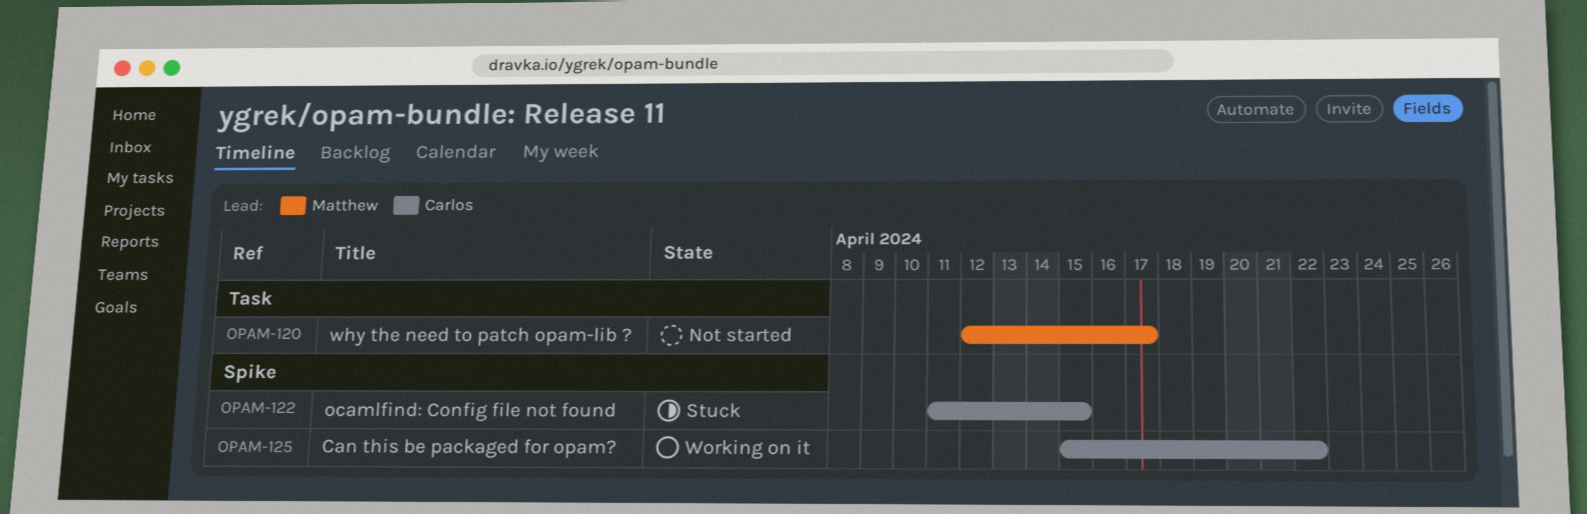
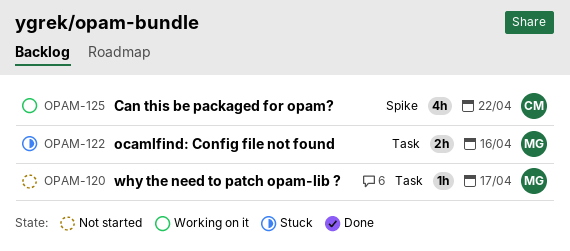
OPAM-122, owner: Carlos -> Matthew
OPAM-122, label: Spike -> Task
OPAM-122, due: Apr 15 -> Apr 16

